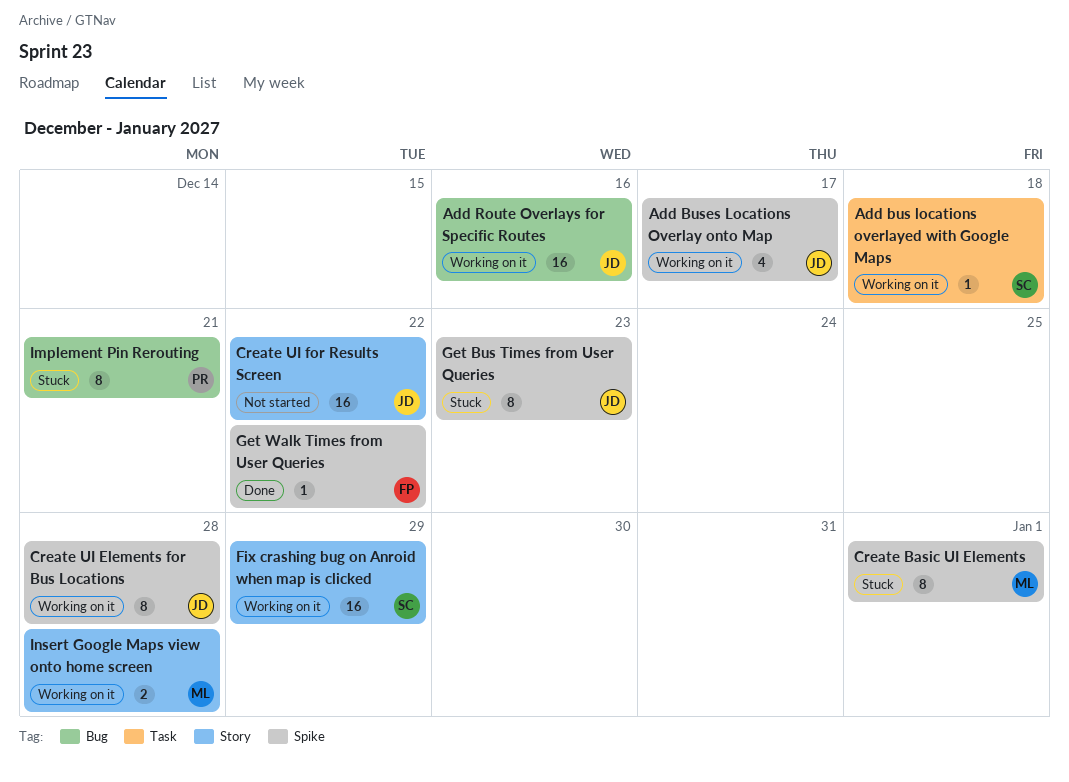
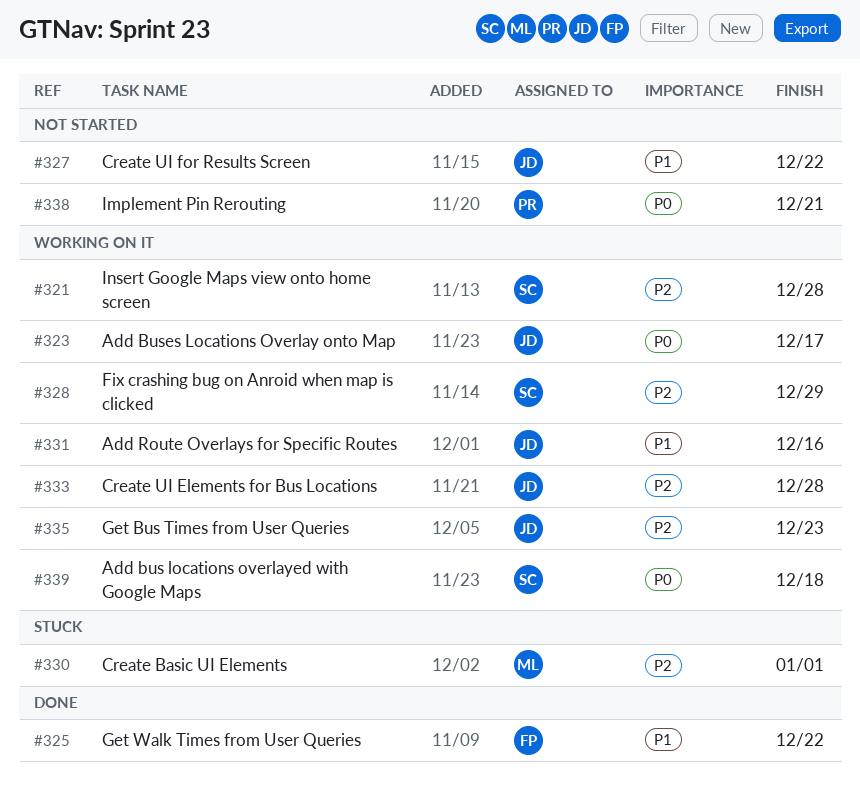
Get Bus Times from User Queries, status: Stuck -> Working on it
Implement Pin Rerouting, status: Stuck -> Not started
Insert Google Maps view onto home screen, owner: ML -> SC

